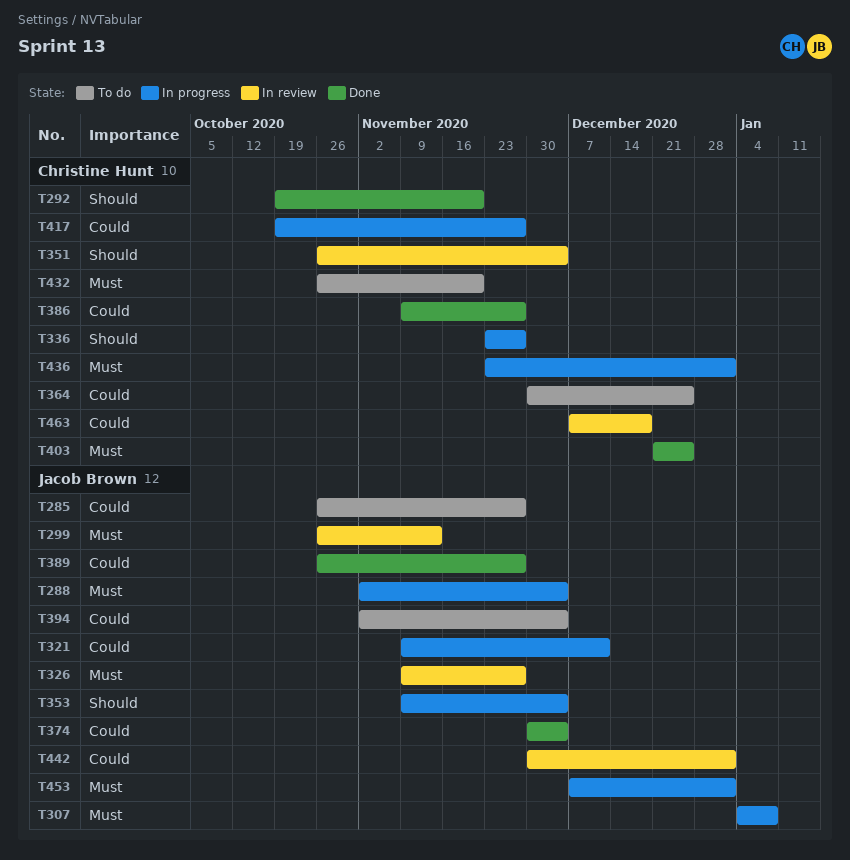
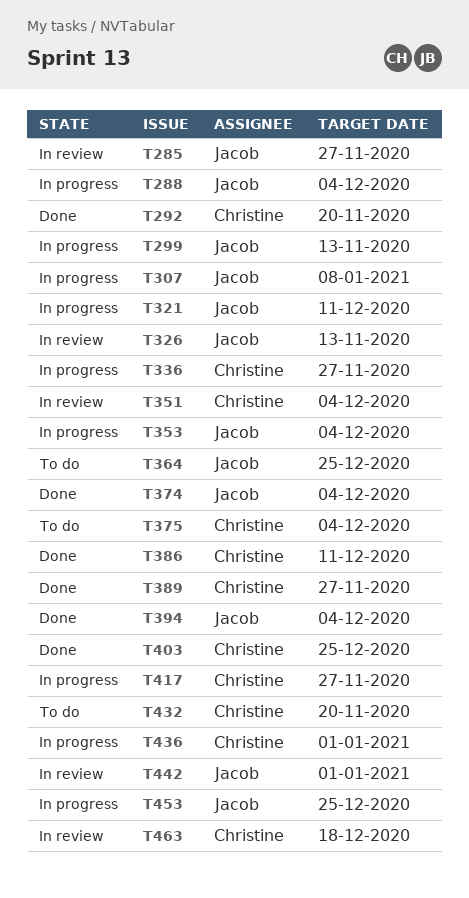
T285, status: To do -> In review
T299, status: In review -> In progress
T326, due: Nov 27 -> Nov 13
T364, owner: Christine Hunt -> Jacob Brown
T375: none -> present
T386, due: Nov 27 -> Dec 11
T389, owner: Jacob Brown -> Christine Hunt
T394, status: To do -> Done
T453, due: Jan 1 -> Dec 25

